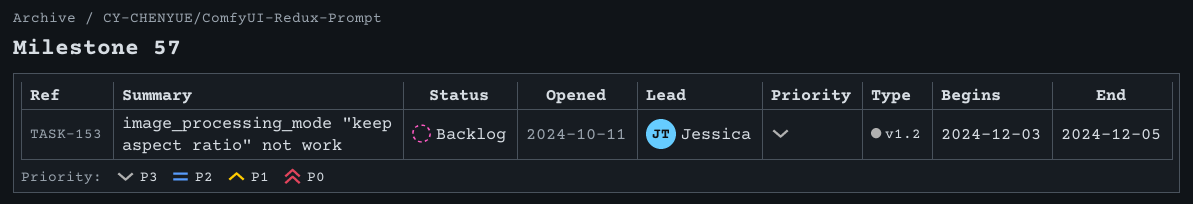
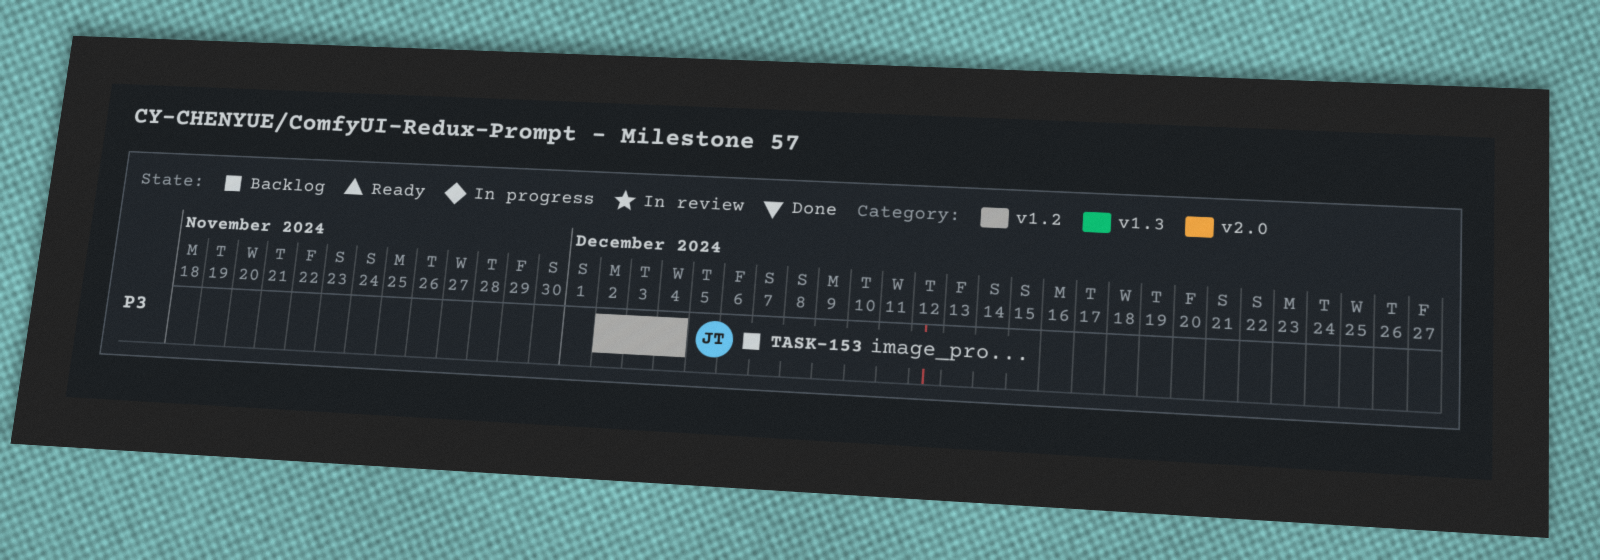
TASK-153, start: Dec 3 -> Dec 2
TASK-153, due: Dec 5 -> Dec 4

